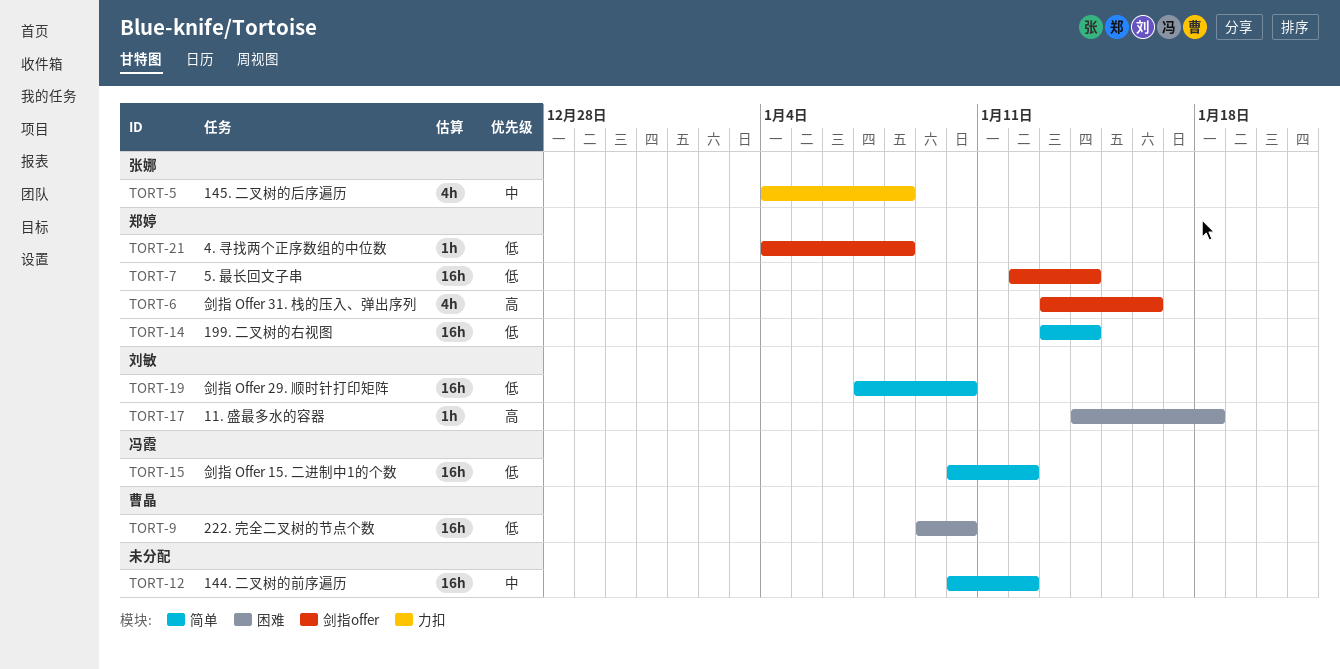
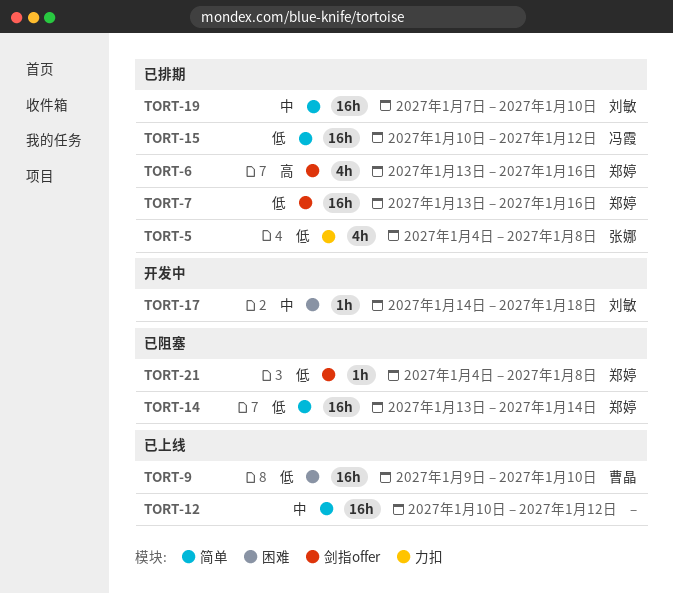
TORT-5, priority: 中 -> 低
TORT-7, start: Jan 12 -> Jan 13
TORT-7, due: Jan 14 -> Jan 16
TORT-17, priority: 高 -> 中
TORT-19, priority: 低 -> 中

